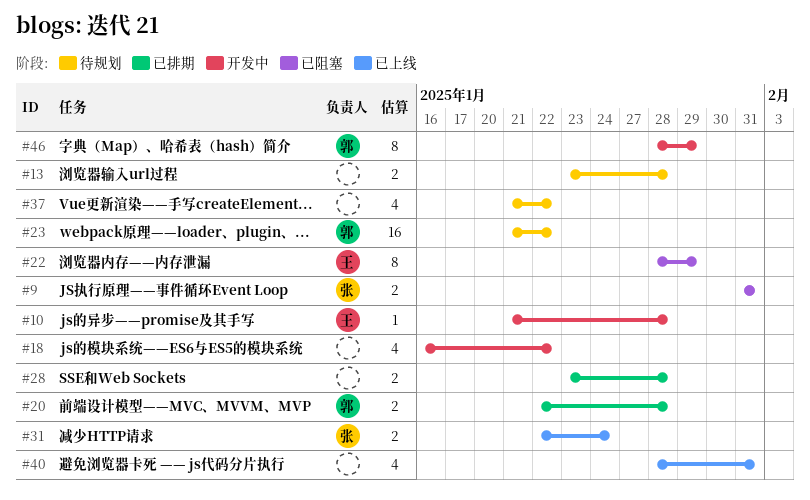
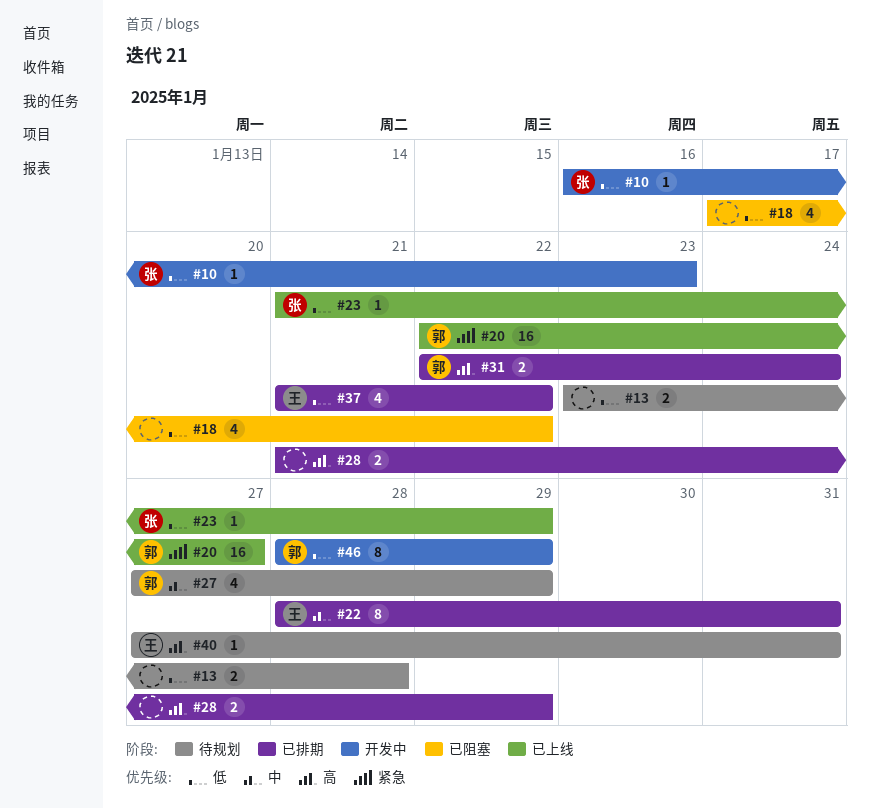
#9: present -> none
#10, owner: 王 -> 张
#10, start: Jan 21 -> Jan 16
#10, due: Jan 28 -> Jan 23
#18, status: 开发中 -> 已阻塞
#18, start: Jan 16 -> Jan 17
#20, status: 已排期 -> 已上线
#20, estimate: 2 -> 16
#20, due: Jan 28 -> Jan 27
#22, status: 已阻塞 -> 已排期
#22, due: Jan 29 -> Jan 31
#23, status: 待规划 -> 已上线
#23, owner: 郭 -> 张
#23, estimate: 16 -> 1
#23, due: Jan 22 -> Jan 29
#27: none -> present
#28, start: Jan 23 -> Jan 21
#28, due: Jan 28 -> Jan 29
#31, status: 已上线 -> 已排期
#31, owner: 张 -> 郭
#37, status: 待规划 -> 已排期
#37, owner: none -> 王
#40, status: 已上线 -> 待规划
#40, owner: none -> 王
#40, estimate: 4 -> 1
#40, start: Jan 28 -> Jan 27

